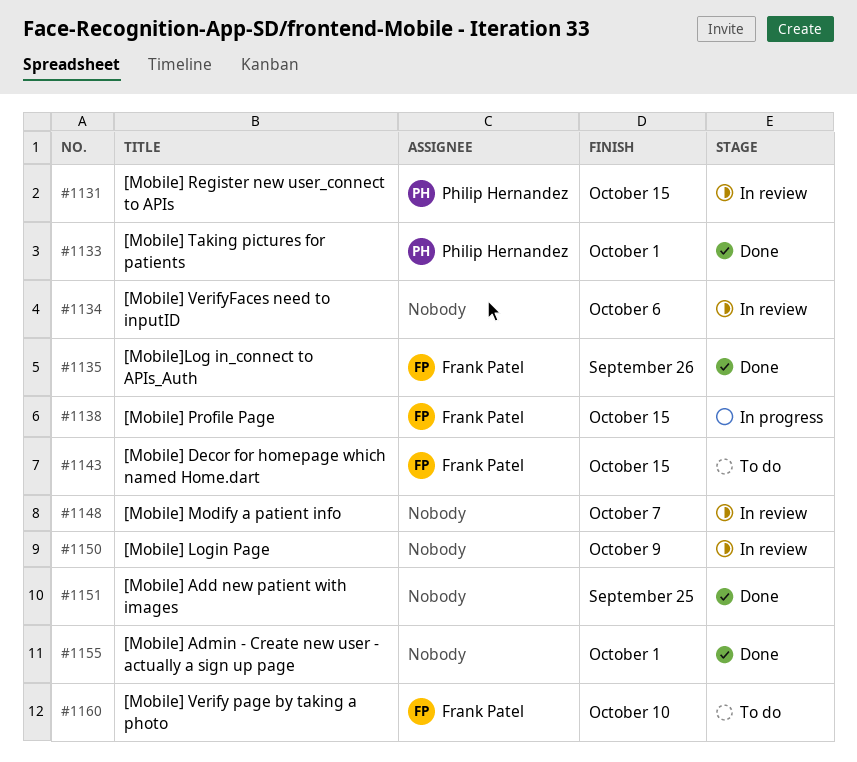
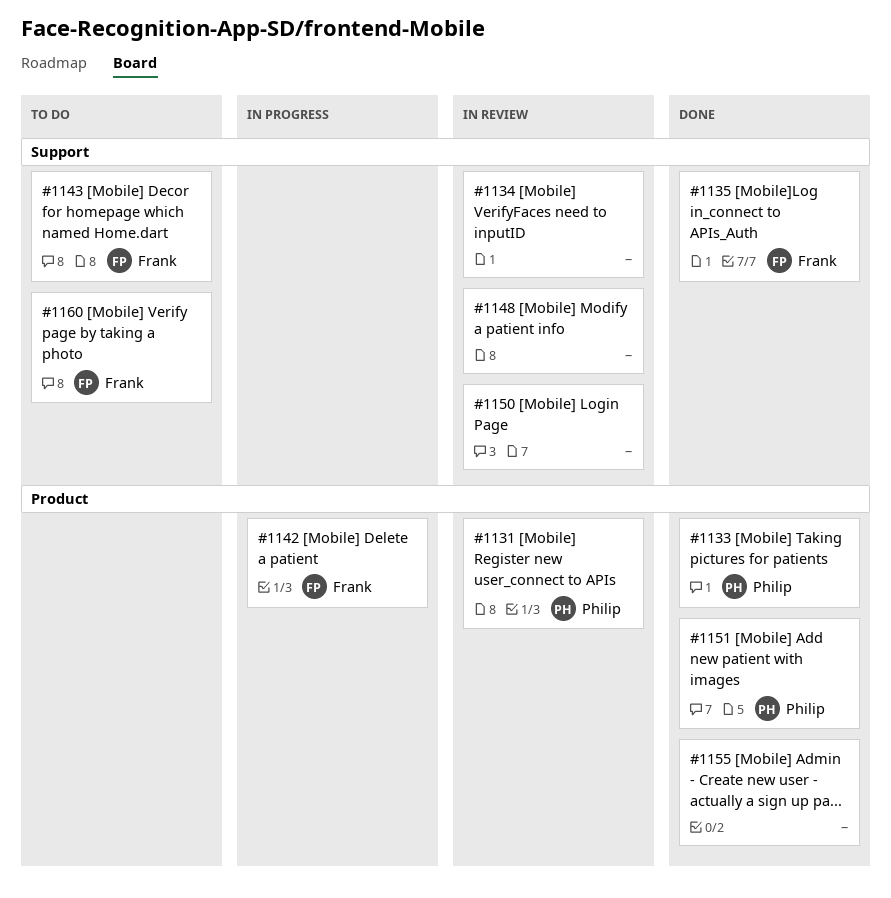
#1138: present -> none
#1142: none -> present
#1151, owner: none -> Philip Hernandez

